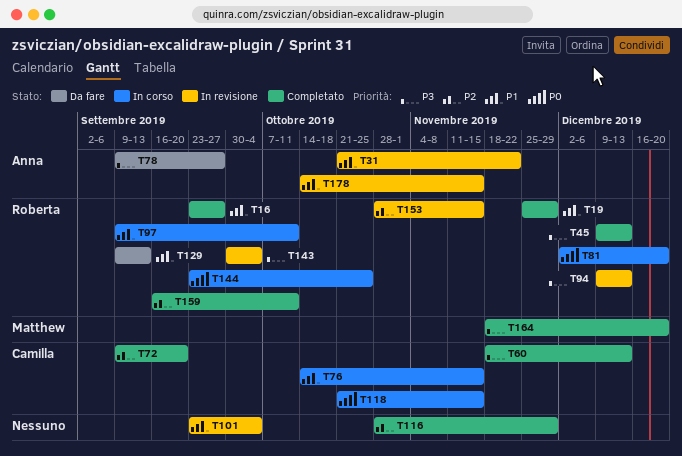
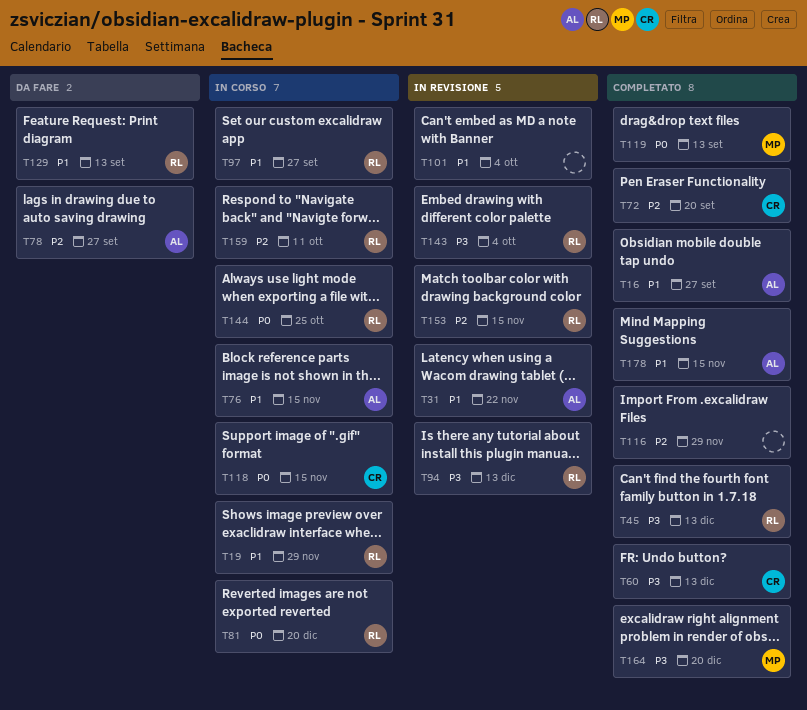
T16, owner: Roberta -> Anna
T19, status: Completato -> In corso
T76, owner: Camilla -> Anna
T78, priority: P3 -> P2
T97, due: Oct 11 -> Sep 27
T119: none -> present
T159, status: Completato -> In corso
T178, status: In revisione -> Completato

